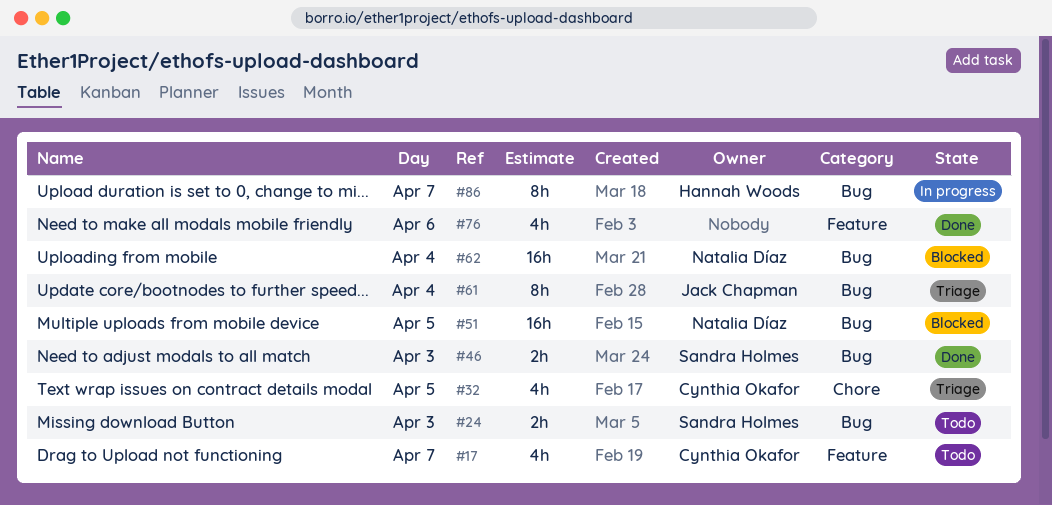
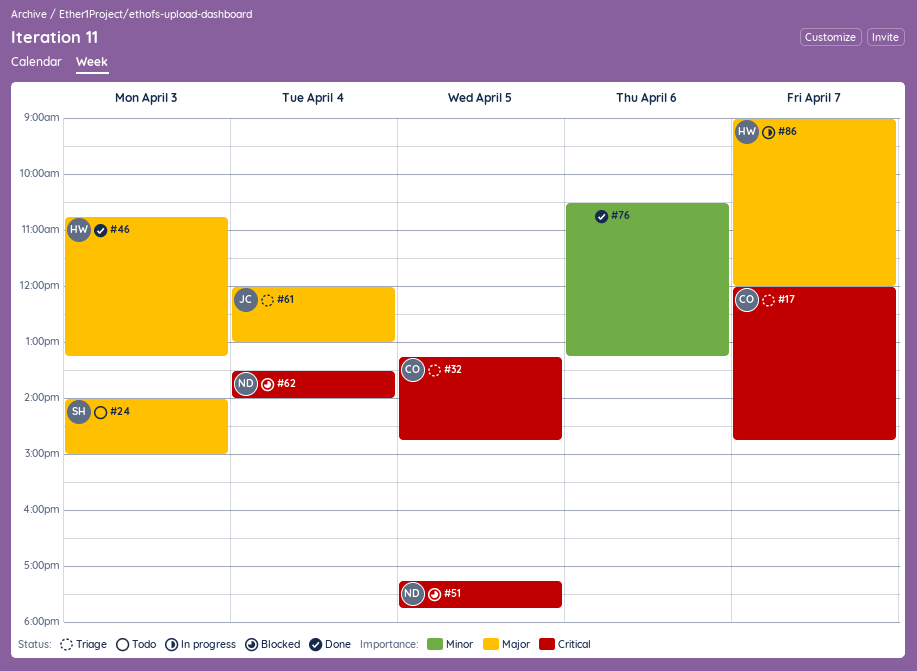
#17, status: Todo -> Triage
#46, owner: Sandra Holmes -> Hannah Woods

